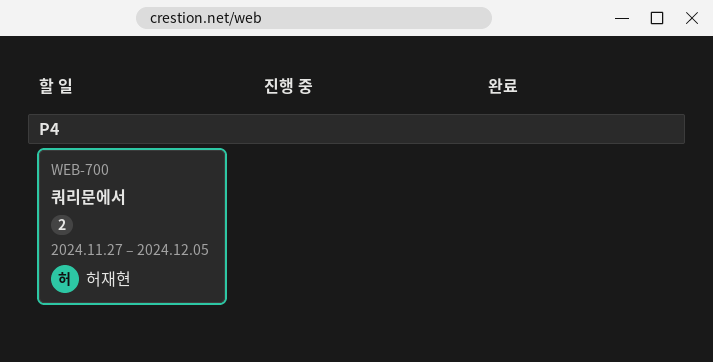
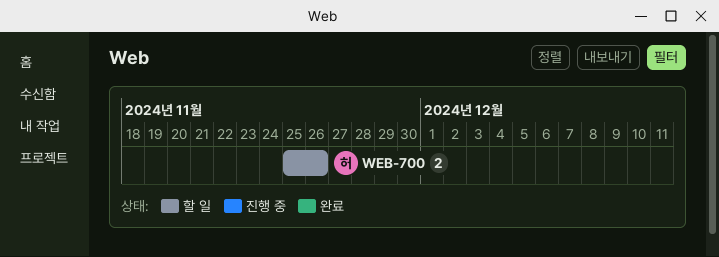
WEB-700, start: Nov 27 -> Nov 25
WEB-700, due: Dec 5 -> Nov 26

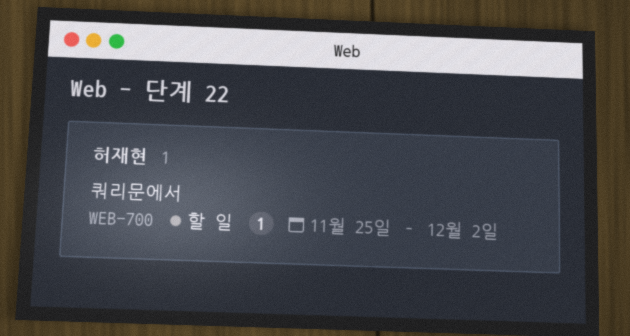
WEB-700, estimate: 2 -> 1
WEB-700, due: Nov 26 -> Dec 2

